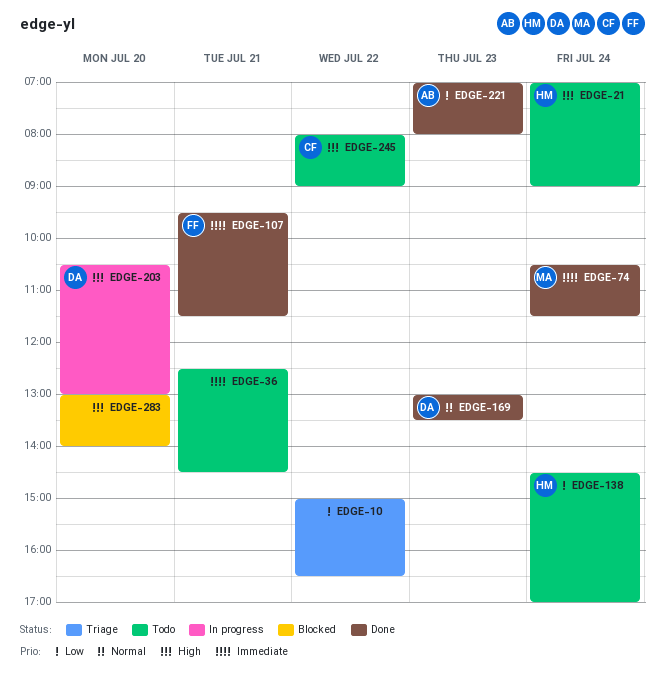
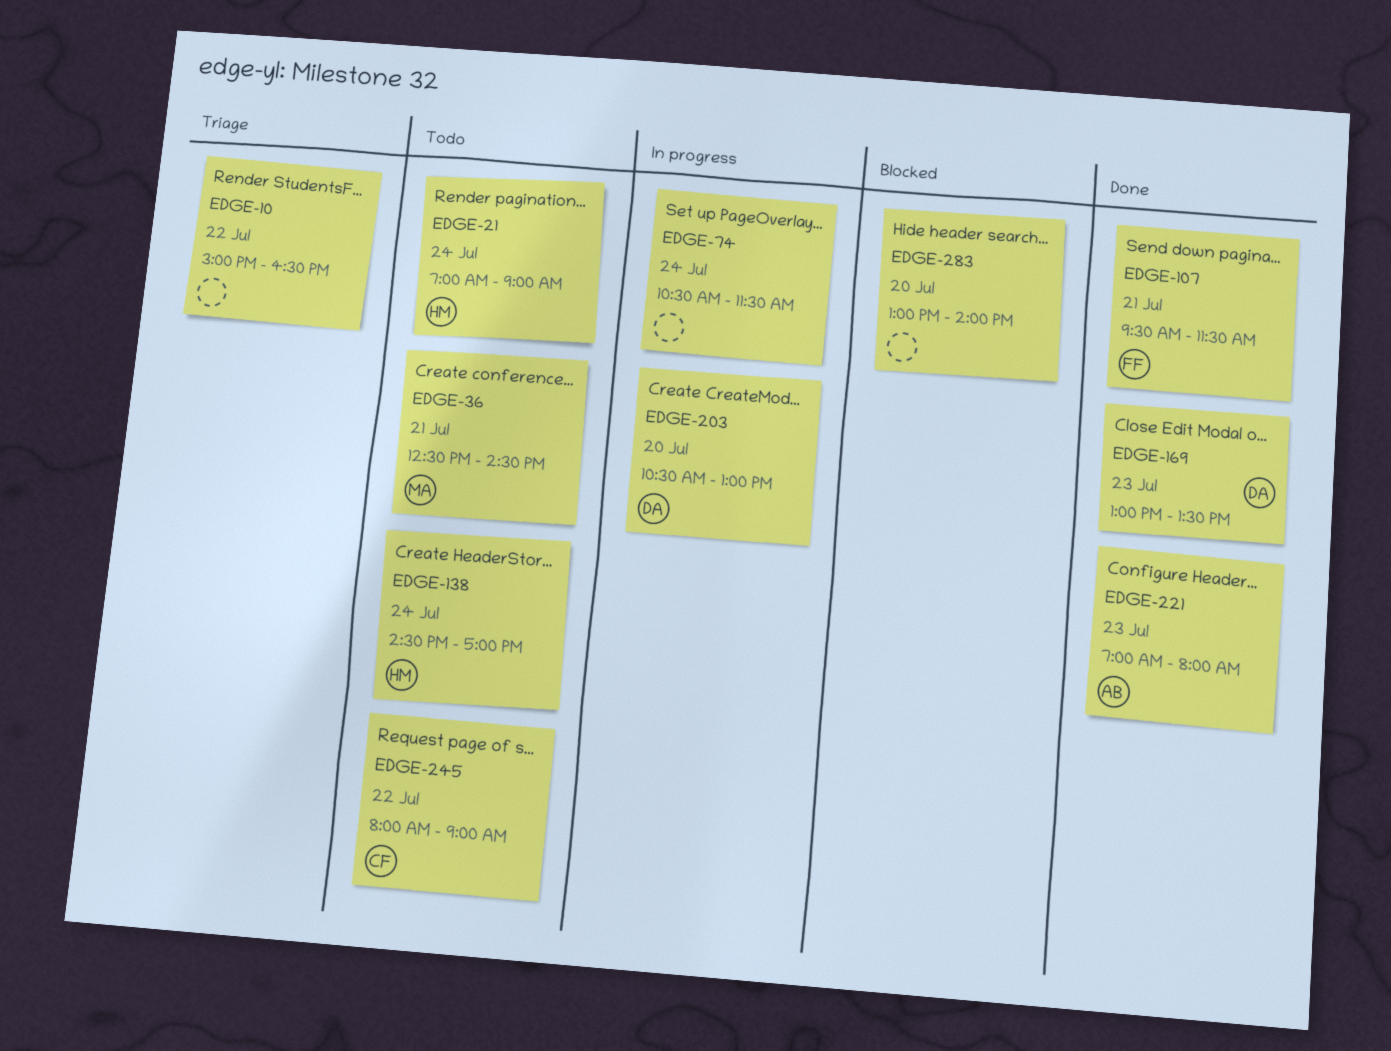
EDGE-36, owner: none -> MA
EDGE-74, status: Done -> In progress
EDGE-74, owner: MA -> none

